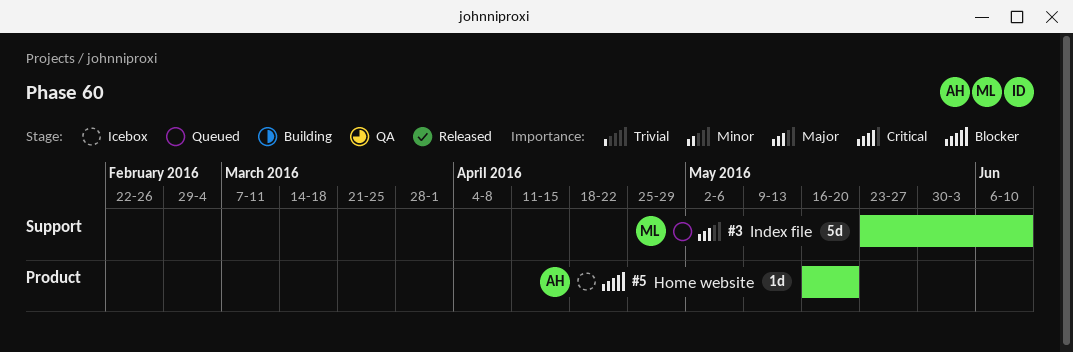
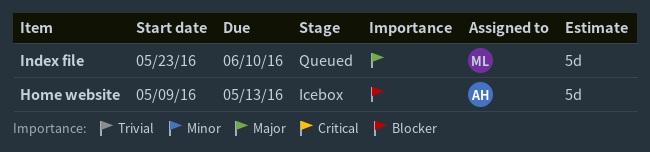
Home website, estimate: 1d -> 5d
Home website, start: May 16 -> May 9
Home website, due: May 20 -> May 13

